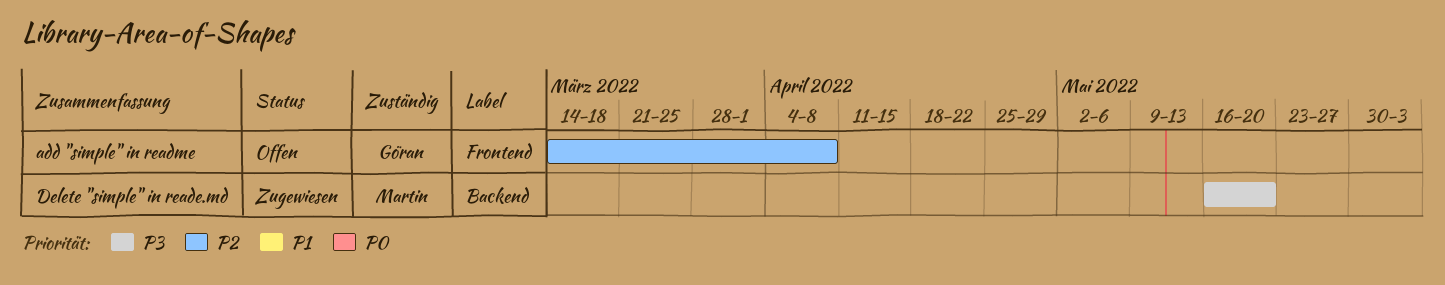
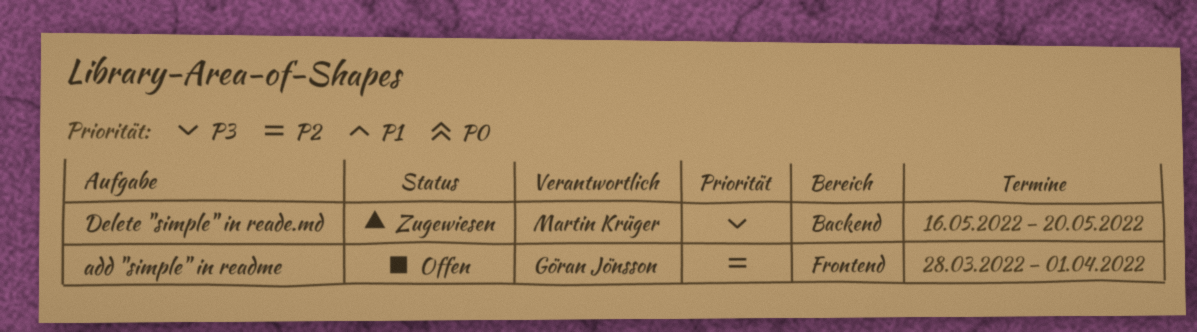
add "simple" in readme, start: Mar 14 -> Mar 28
add "simple" in readme, due: Apr 8 -> Apr 1

